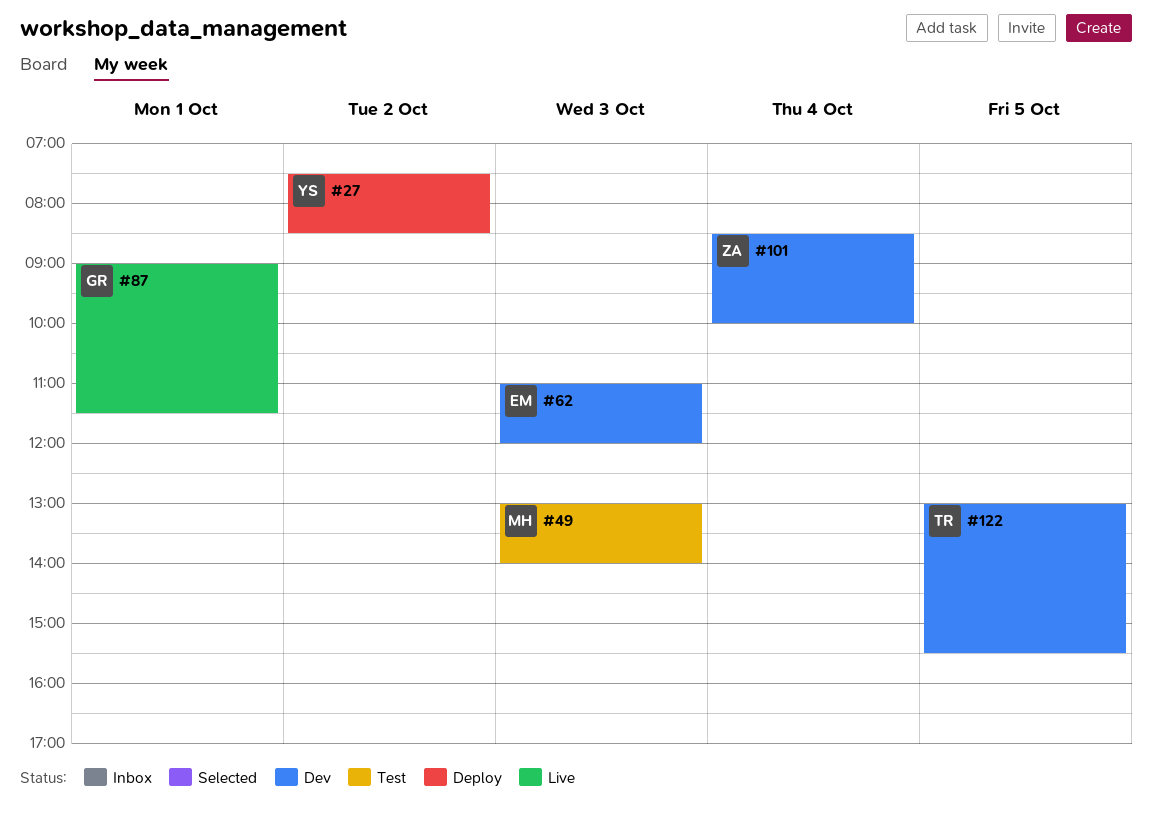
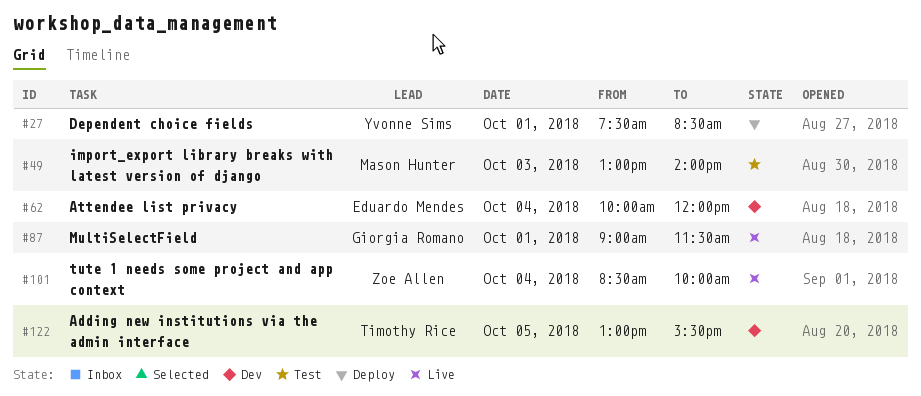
#27, day: Oct 2 -> Oct 1
#62, day: Oct 3 -> Oct 4
#62, begins: 11:00 -> 10:00
#101, status: Dev -> Live

